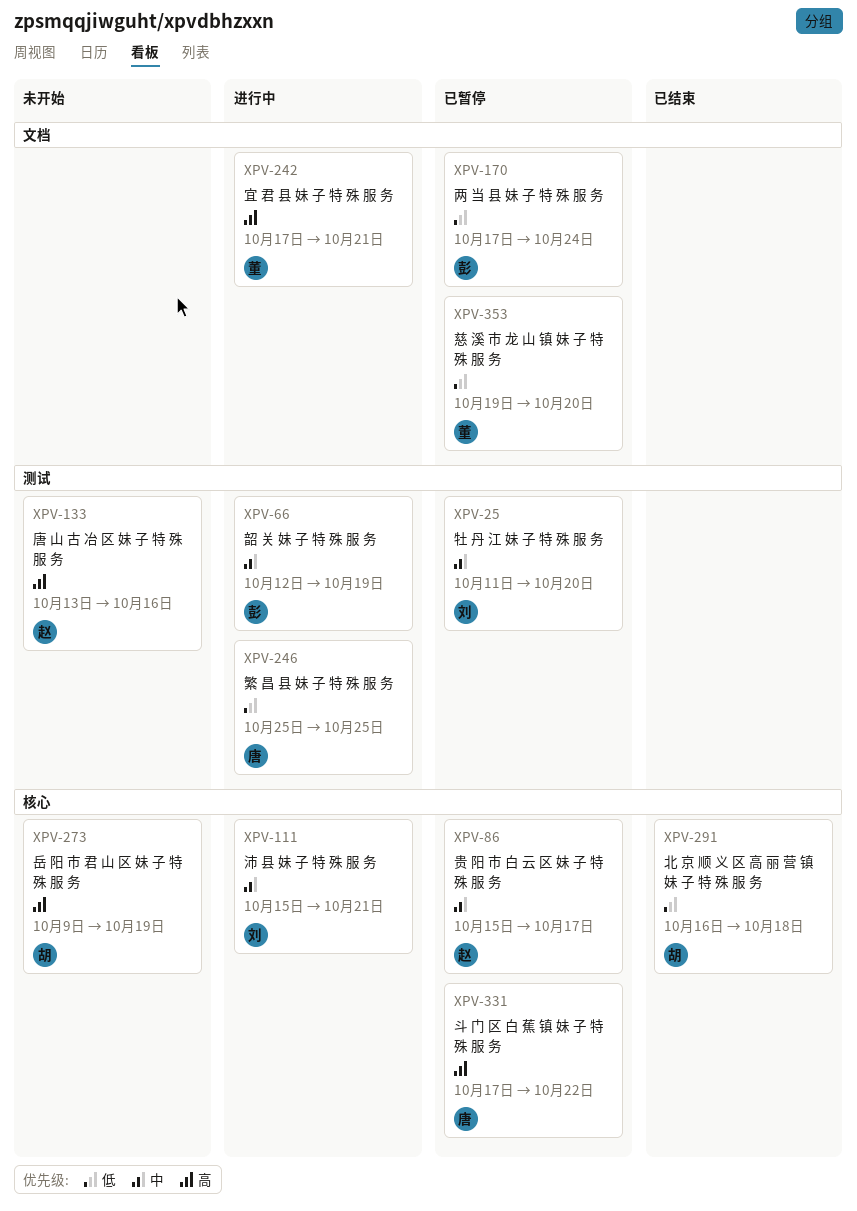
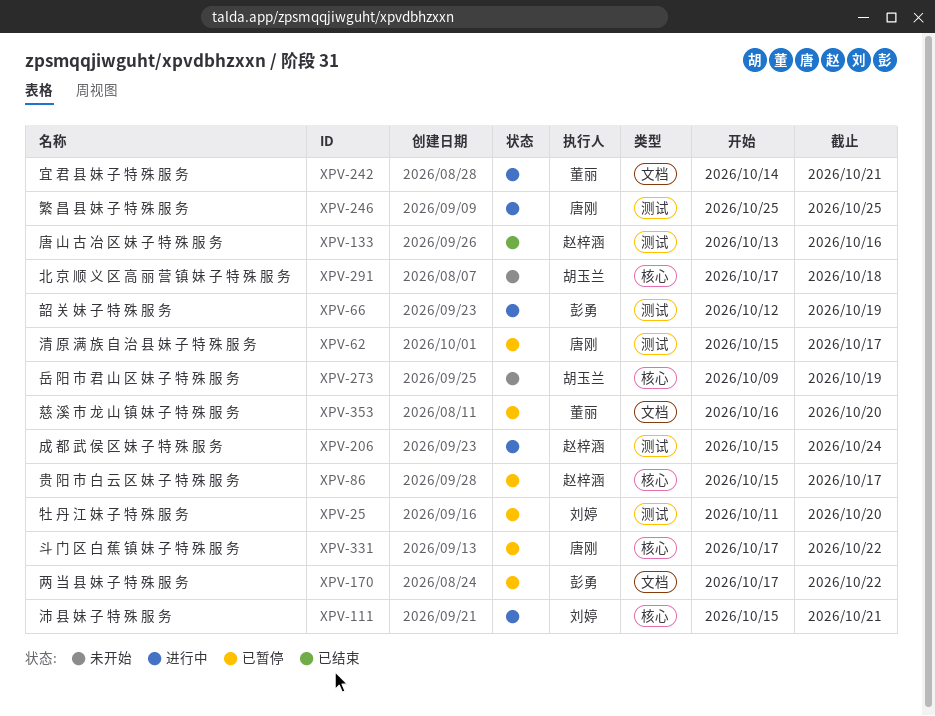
XPV-62: none -> present
XPV-133, status: 未开始 -> 已结束
XPV-170, due: Oct 24 -> Oct 22
XPV-206: none -> present
XPV-242, start: Oct 17 -> Oct 14
XPV-291, status: 已结束 -> 未开始
XPV-291, start: Oct 16 -> Oct 17
XPV-353, start: Oct 19 -> Oct 16

